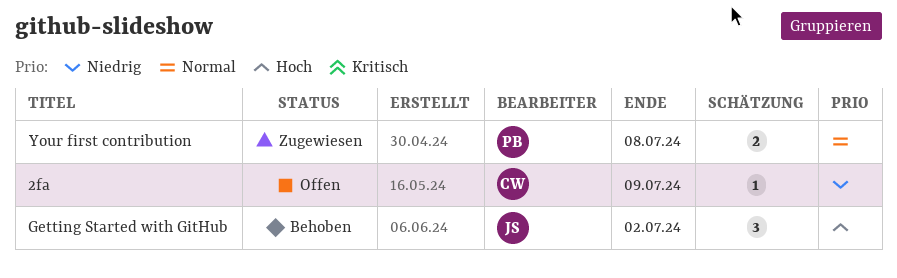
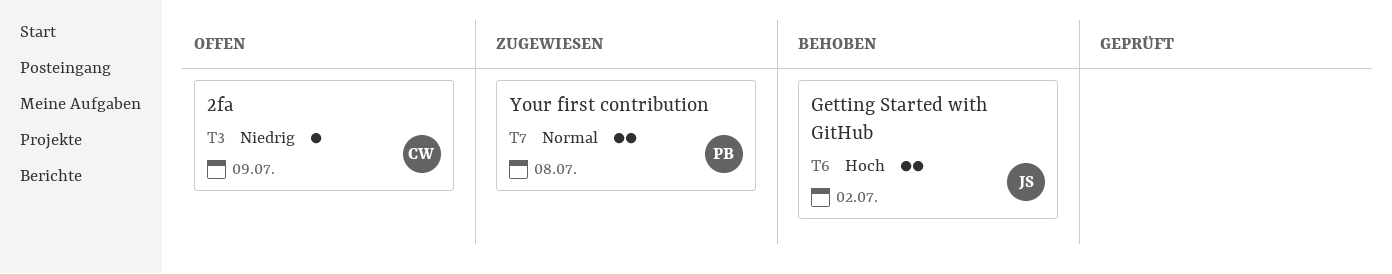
Getting Started with GitHub, estimate: 3 -> 2

